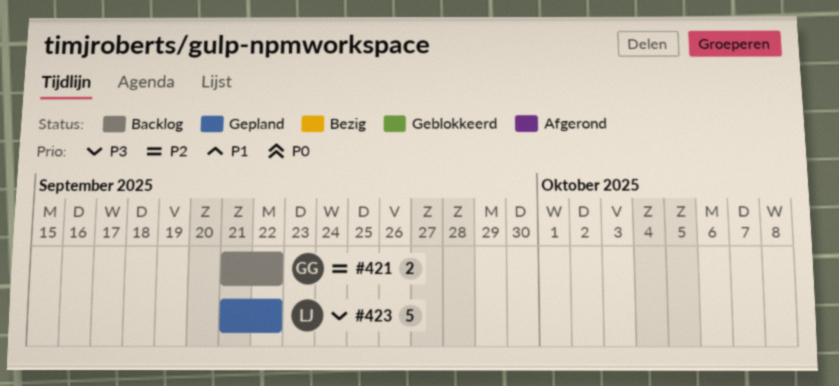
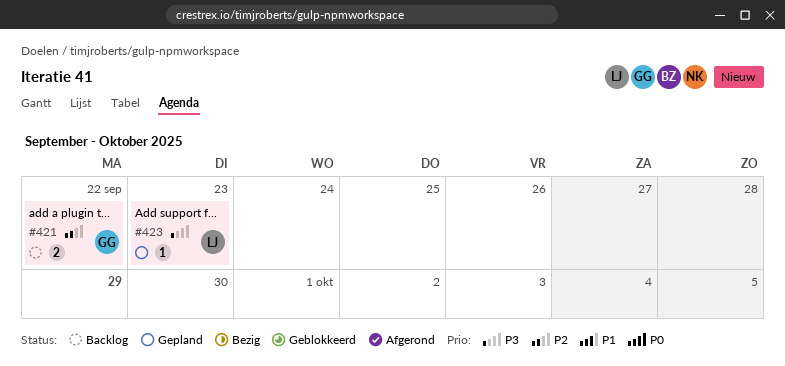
#423, estimate: 5 -> 1
#423, due: Sep 22 -> Sep 23

